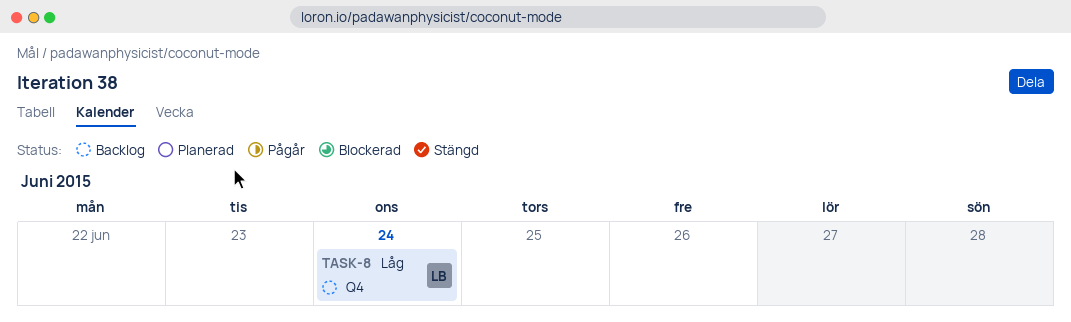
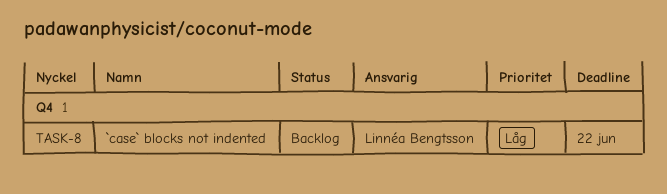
TASK-8, due: Jun 24 -> Jun 22

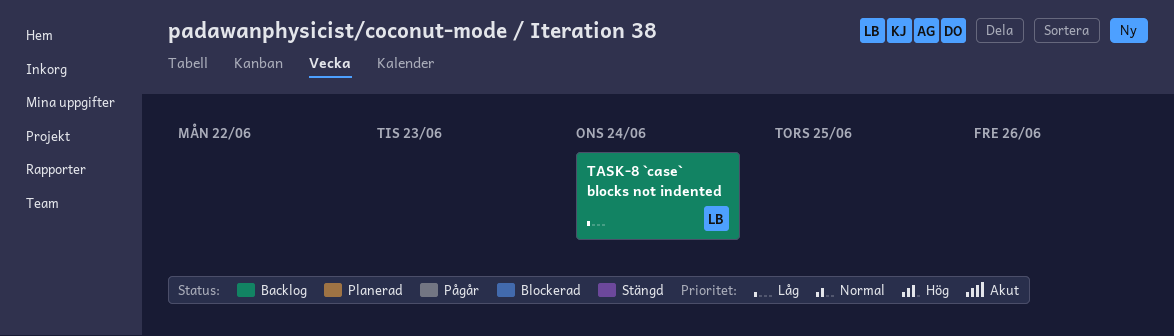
TASK-8, due: Jun 22 -> Jun 24

